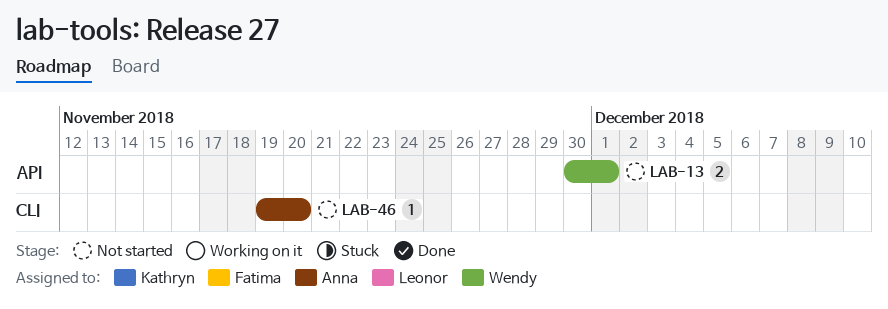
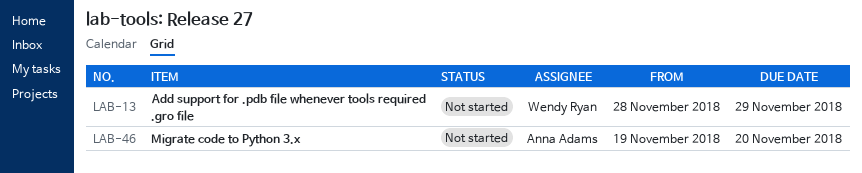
LAB-13, start: Nov 30 -> Nov 28
LAB-13, due: Dec 1 -> Nov 29

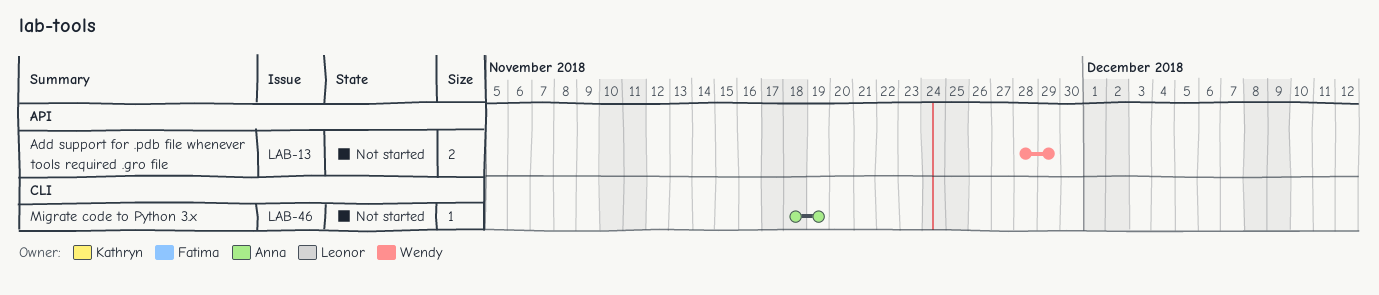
LAB-46, start: Nov 19 -> Nov 18
LAB-46, due: Nov 20 -> Nov 19

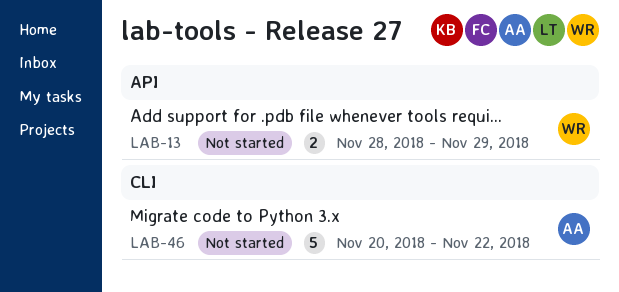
LAB-46, estimate: 1 -> 5
LAB-46, start: Nov 18 -> Nov 20
LAB-46, due: Nov 19 -> Nov 22

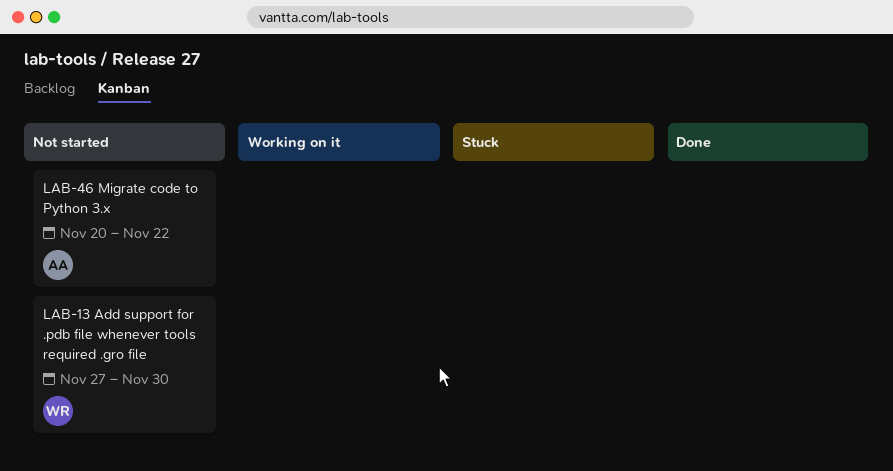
LAB-13, start: Nov 28 -> Nov 27
LAB-13, due: Nov 29 -> Nov 30

